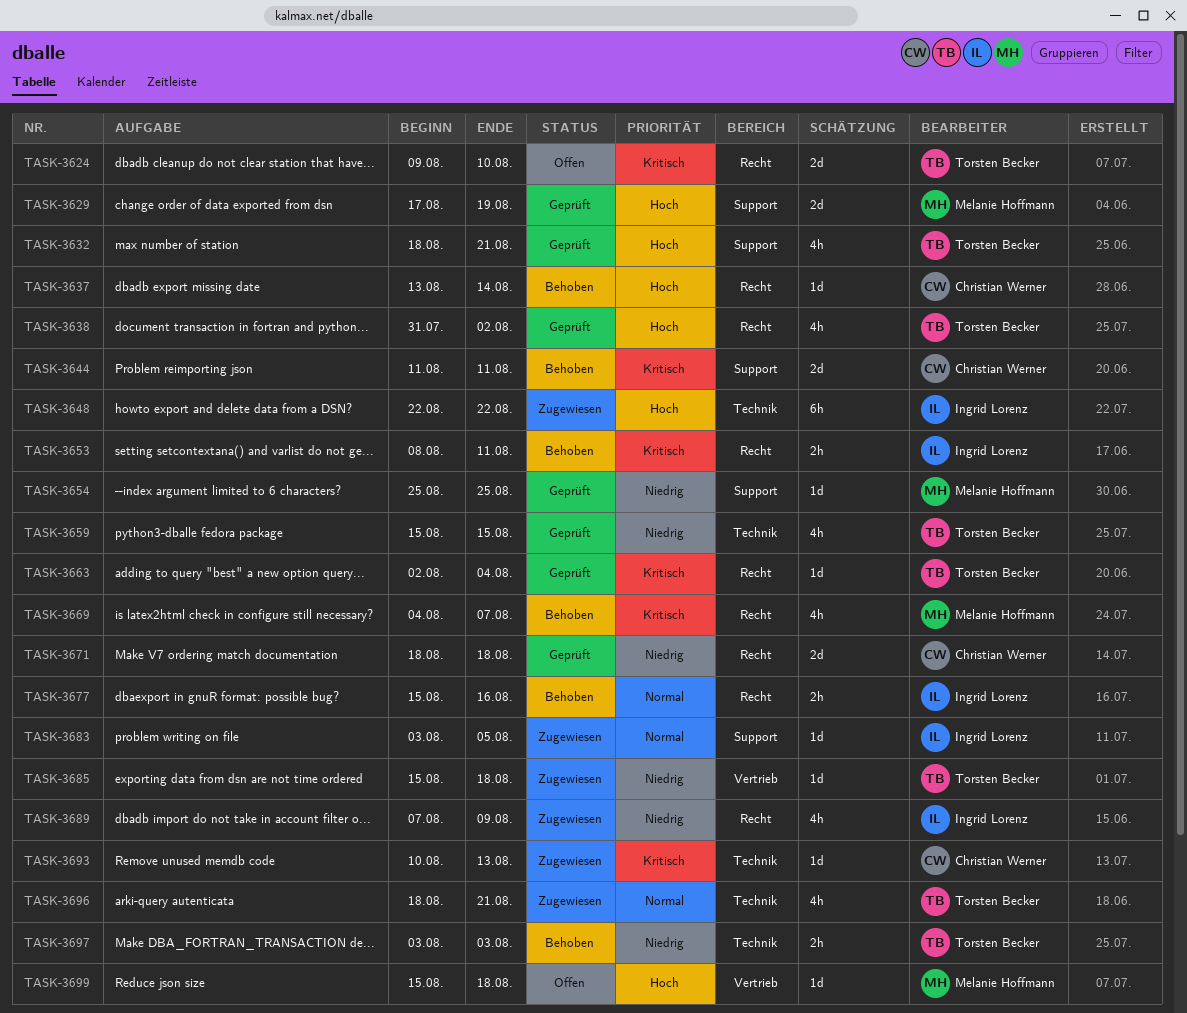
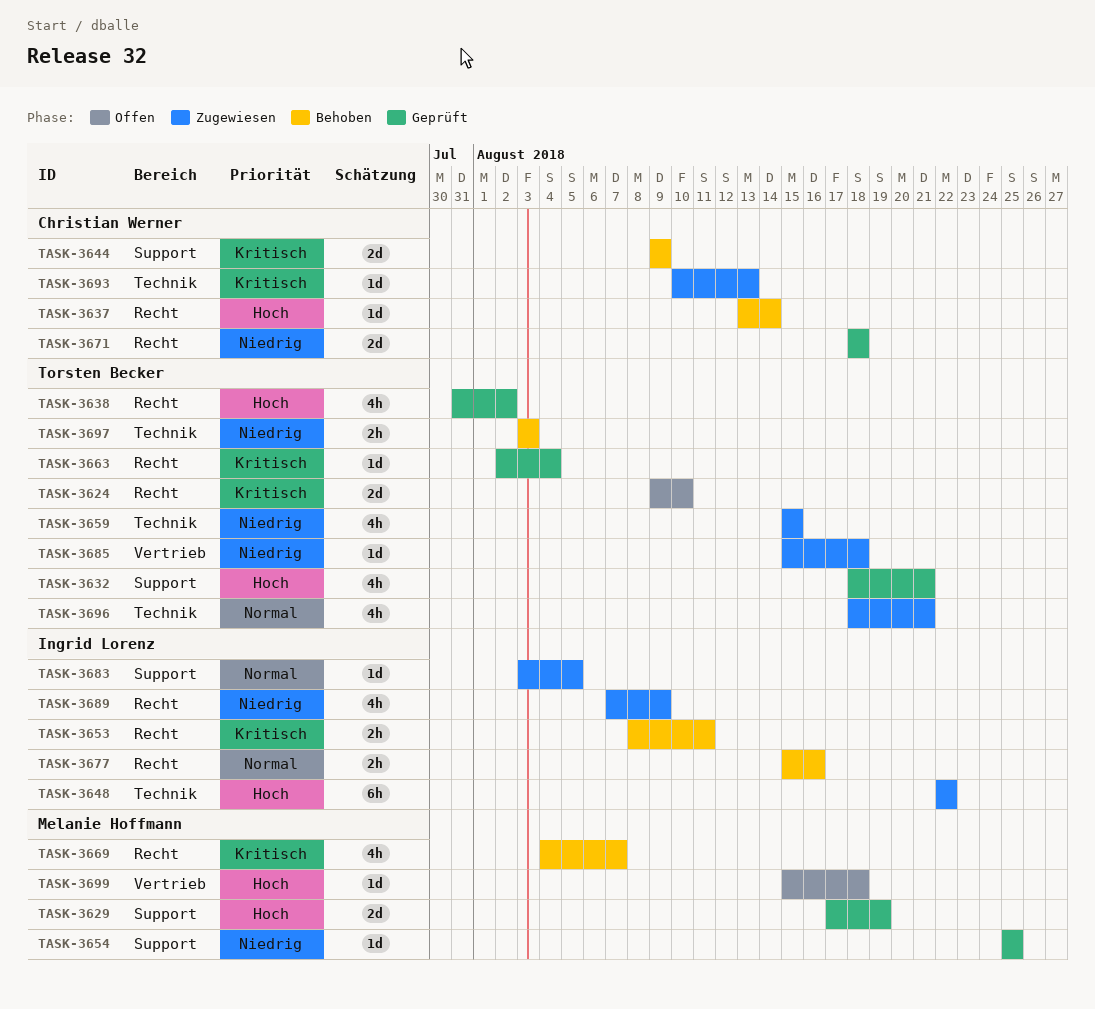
TASK-3644, start: Aug 11 -> Aug 9
TASK-3644, due: Aug 11 -> Aug 9
TASK-3659, status: Geprüft -> Zugewiesen

